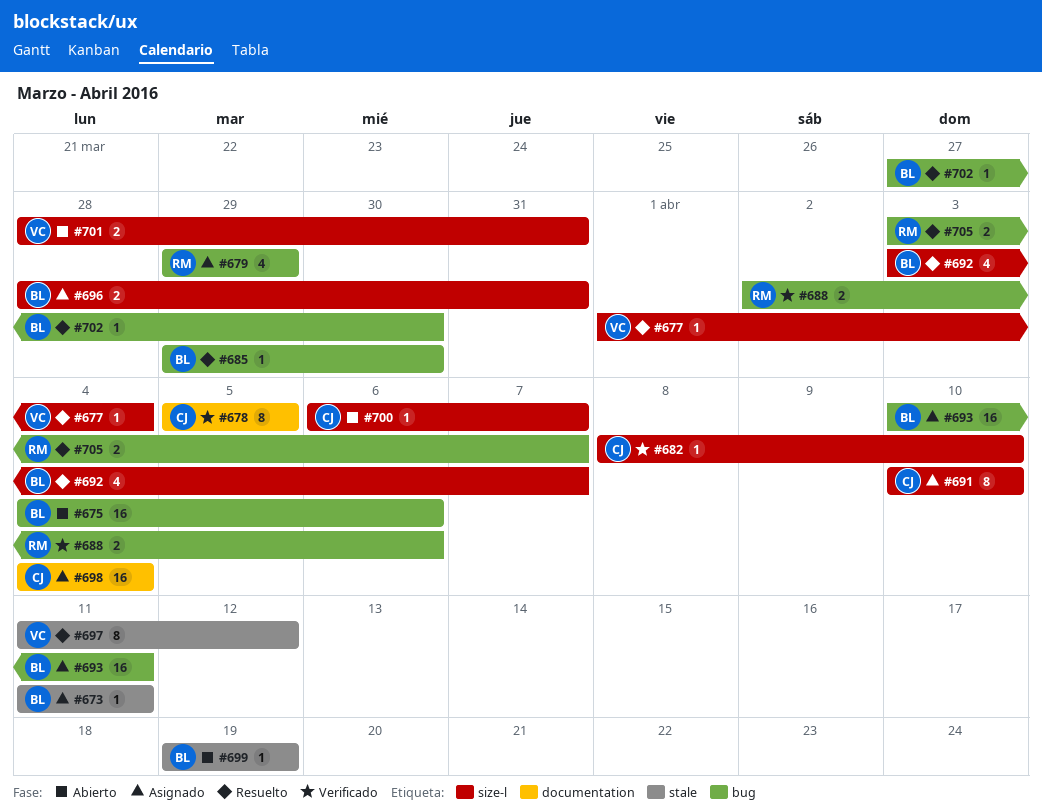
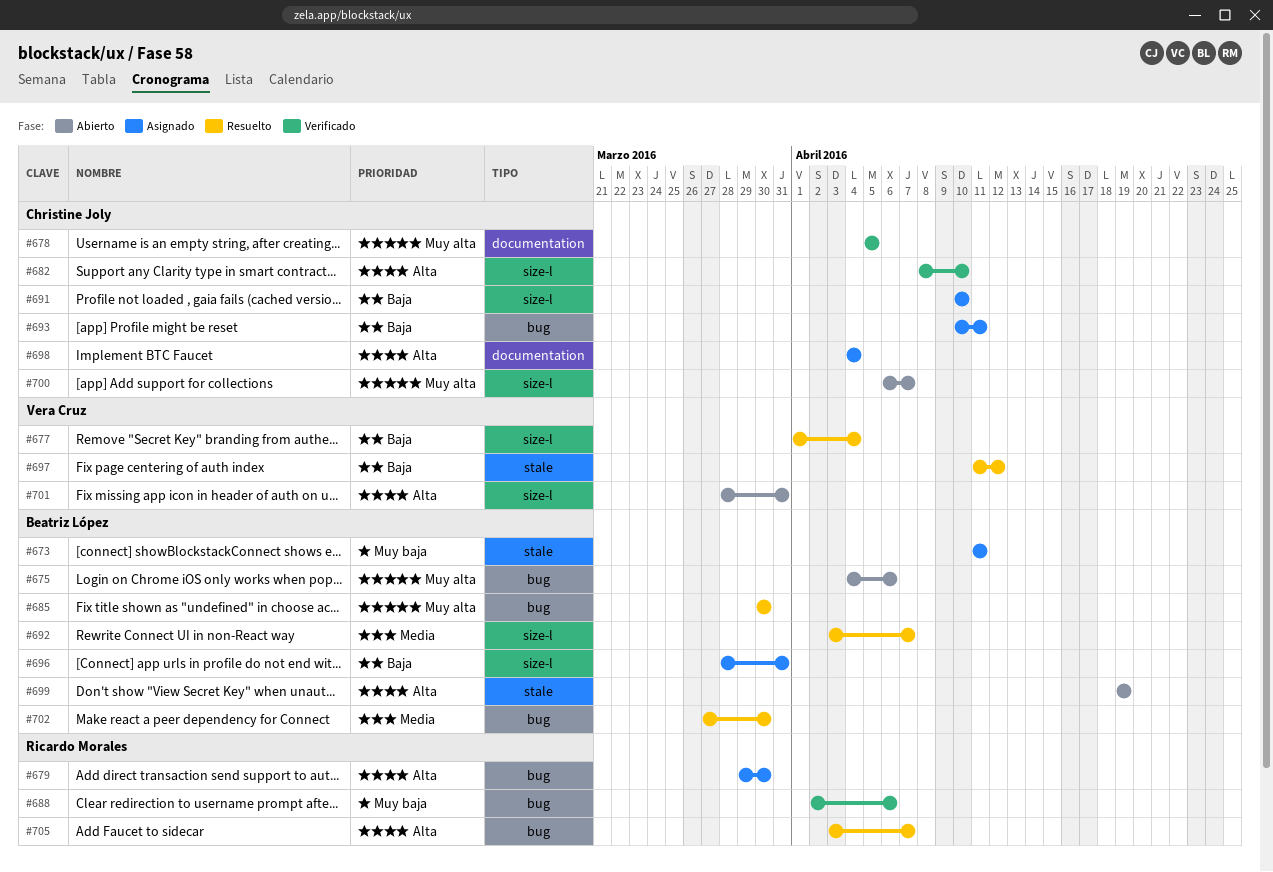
#679, due: Mar 29 -> Mar 30
#685, start: Mar 29 -> Mar 30
#693, owner: Beatriz López -> Christine Joly

